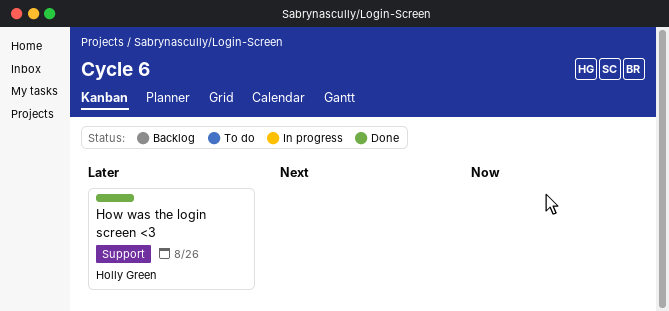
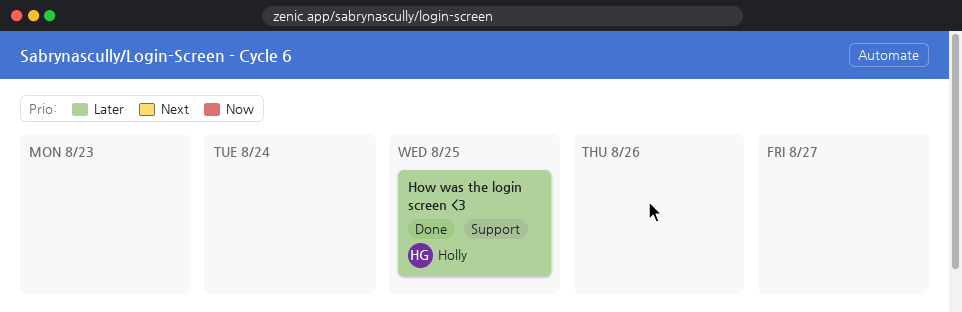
How was the login screen <3, due: Aug 26 -> Aug 25

